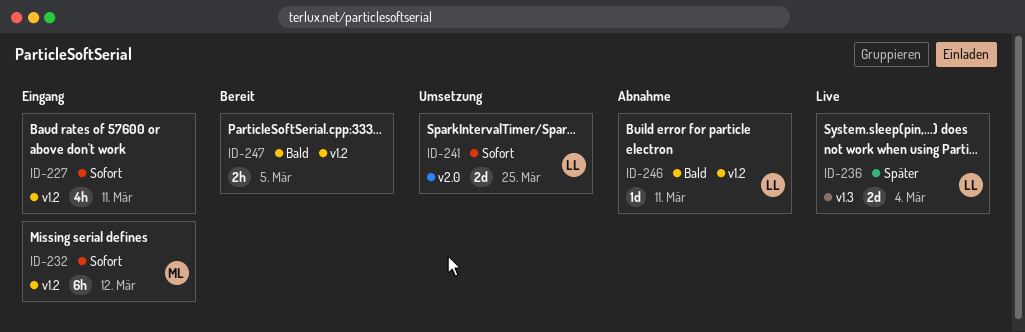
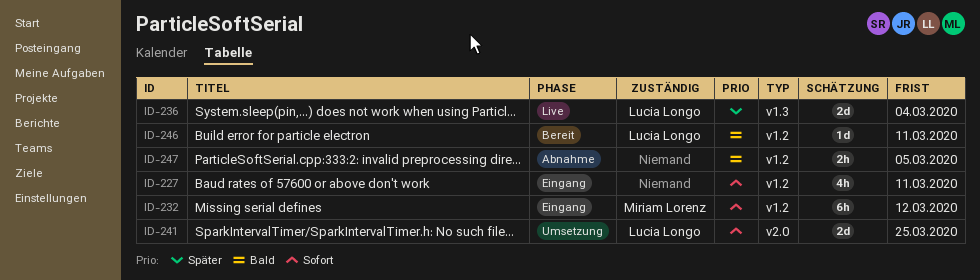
ID-246, status: Abnahme -> Bereit
ID-247, status: Bereit -> Abnahme

